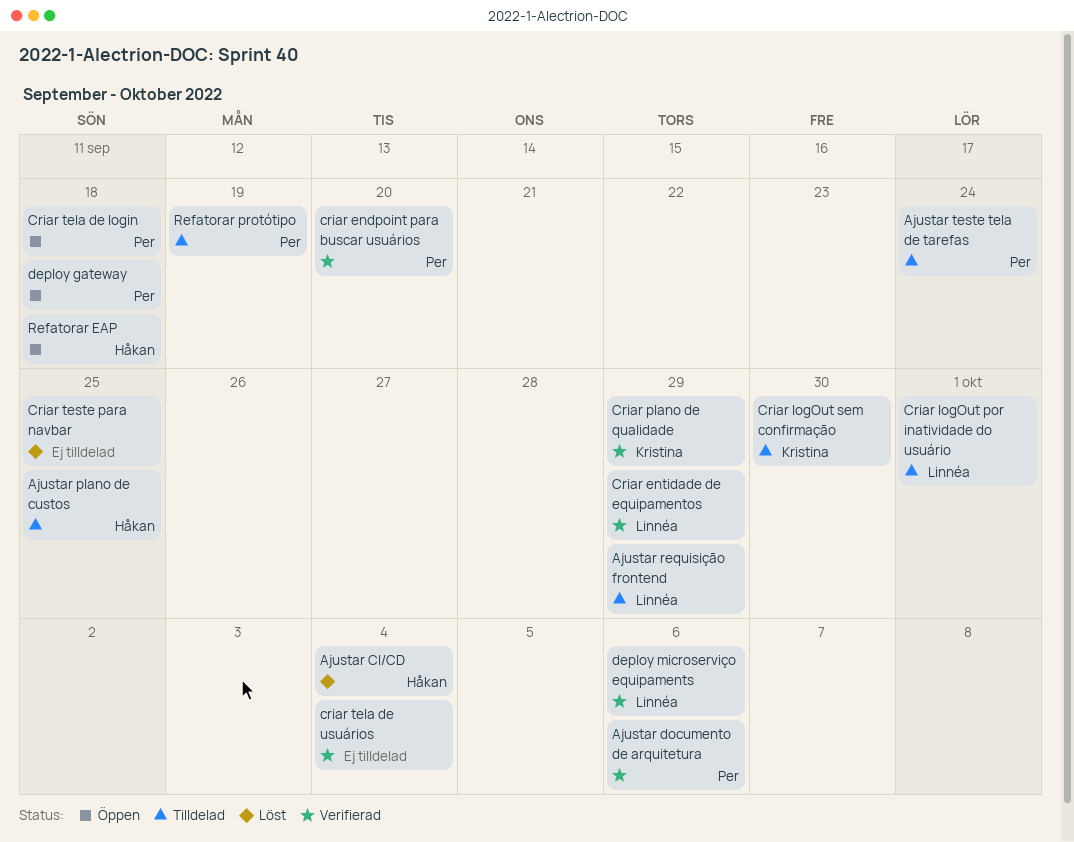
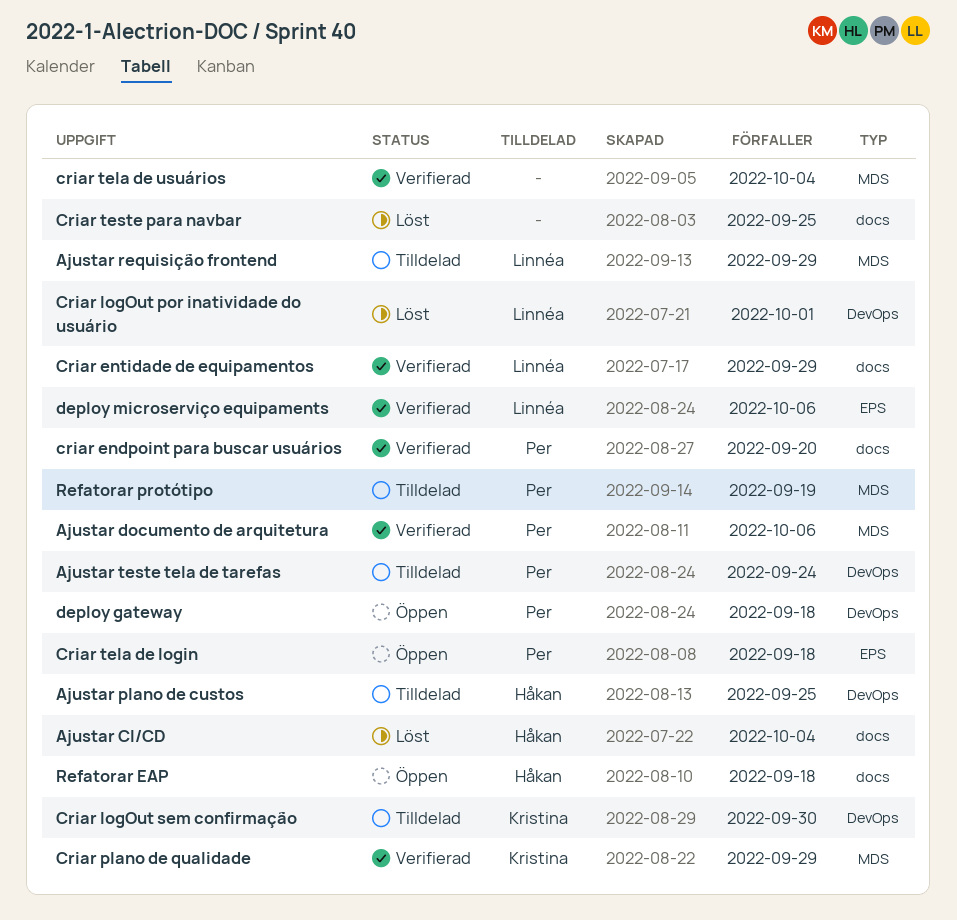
Criar logOut por inatividade do usuário, status: Tilldelad -> Löst

